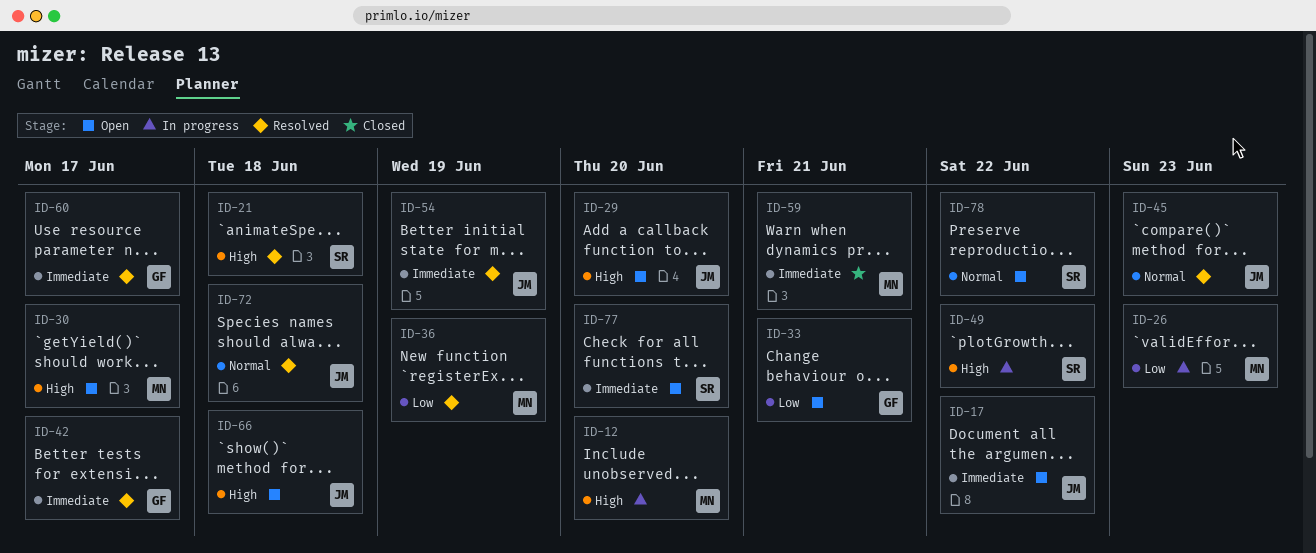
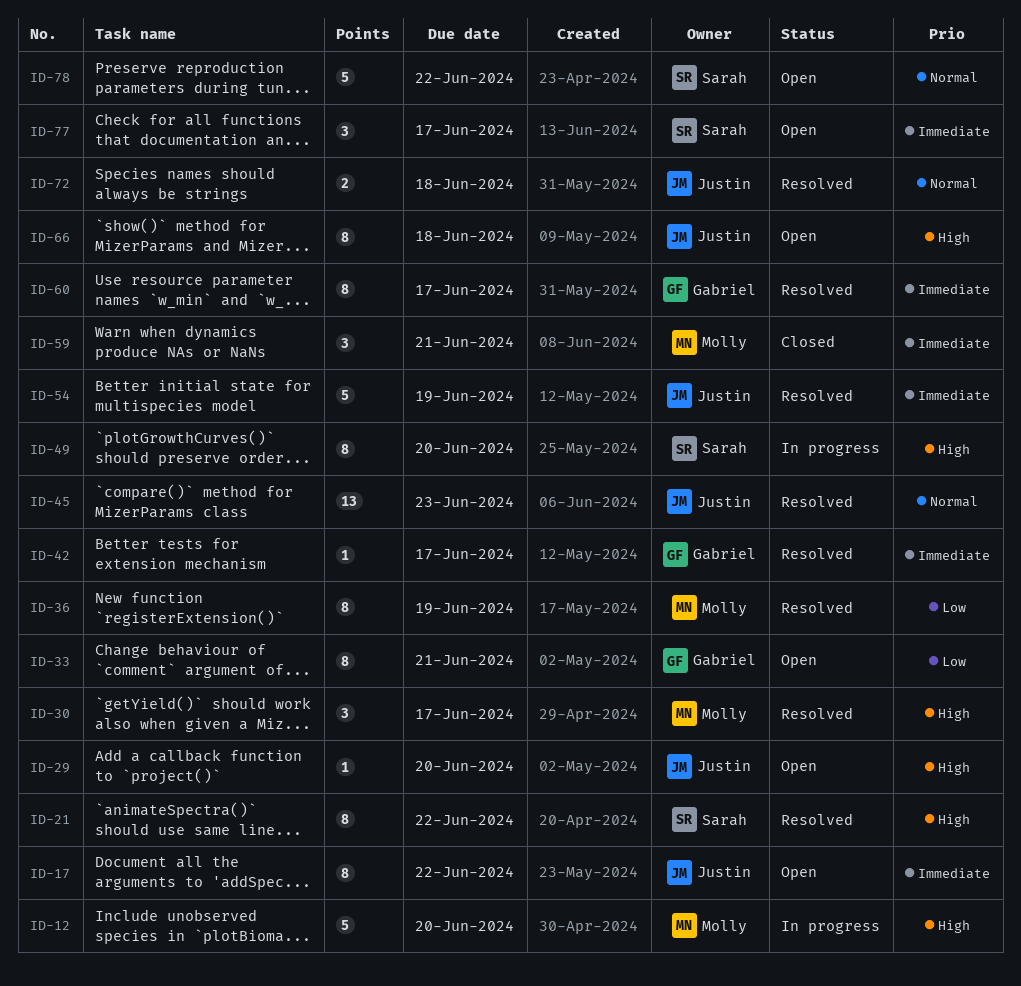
ID-21, due: Jun 18 -> Jun 22
ID-26: present -> none
ID-30, status: Open -> Resolved
ID-49, due: Jun 22 -> Jun 20
ID-77, due: Jun 20 -> Jun 17

